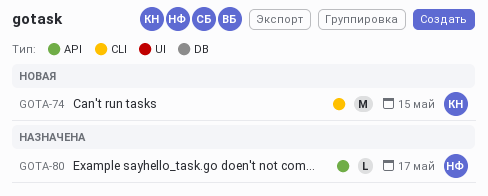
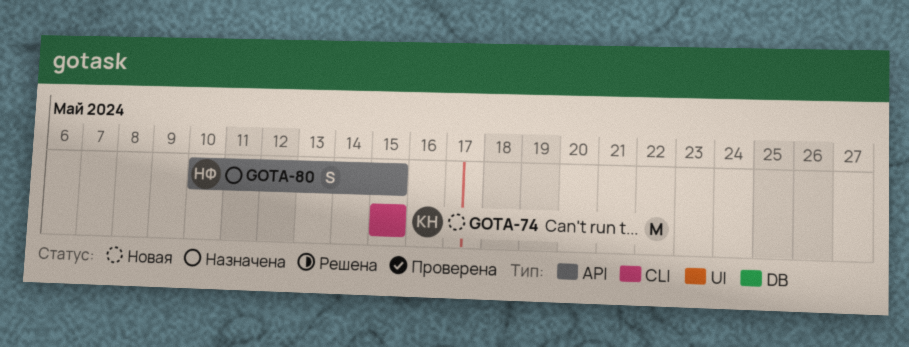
GOTA-80, estimate: L -> S
GOTA-80, due: May 17 -> May 15

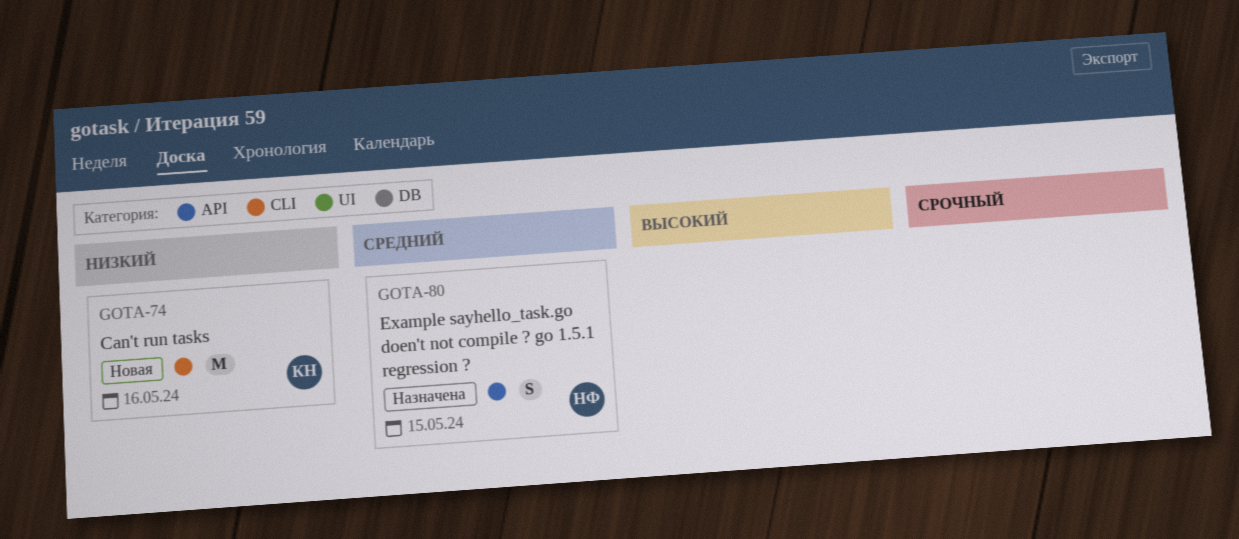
GOTA-74, due: May 15 -> May 16

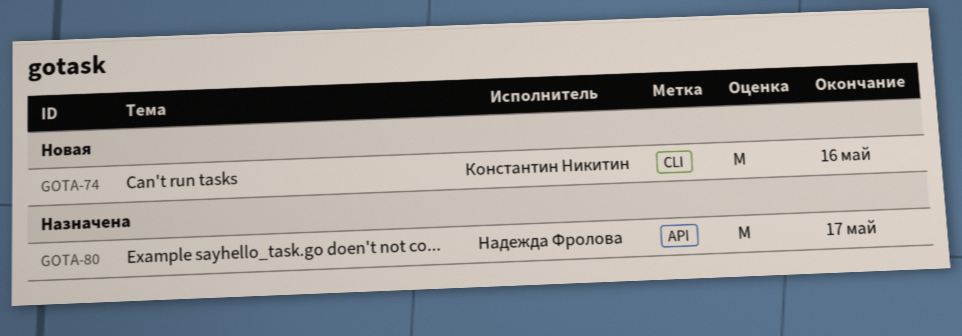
GOTA-80, estimate: S -> M
GOTA-80, due: May 15 -> May 17

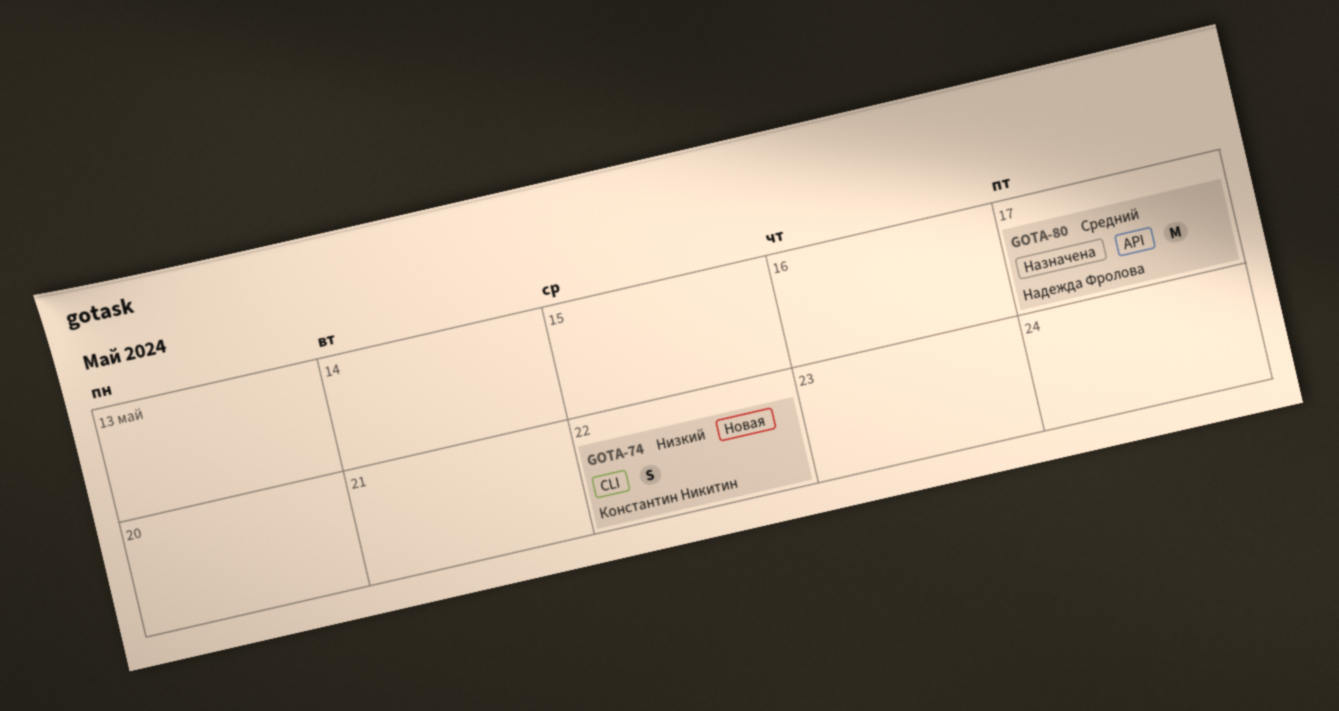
GOTA-74, estimate: M -> S
GOTA-74, due: May 16 -> May 22

